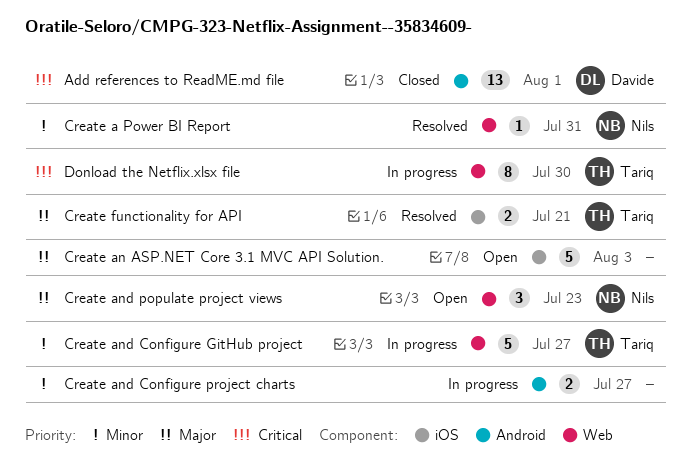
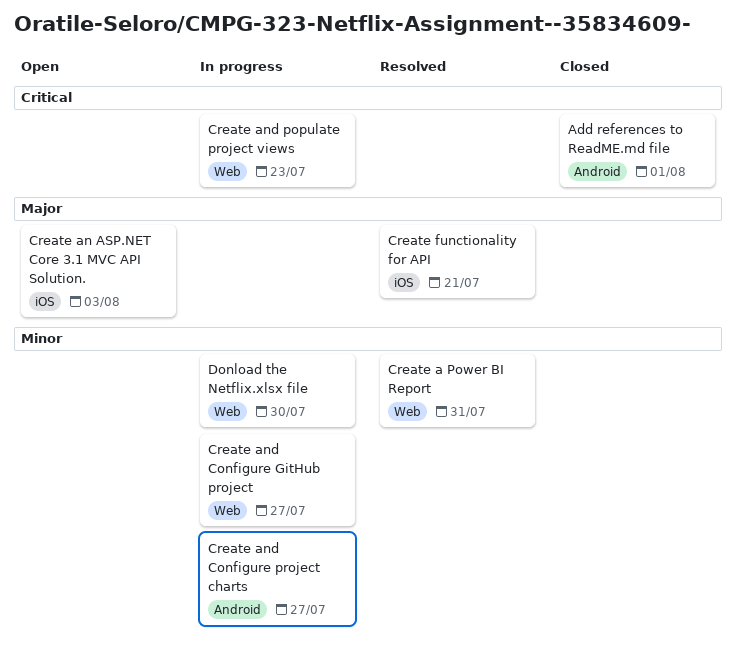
Create and populate project views, status: Open -> In progress
Create and populate project views, priority: Major -> Critical
Donload the Netflix.xlsx file, priority: Critical -> Minor

